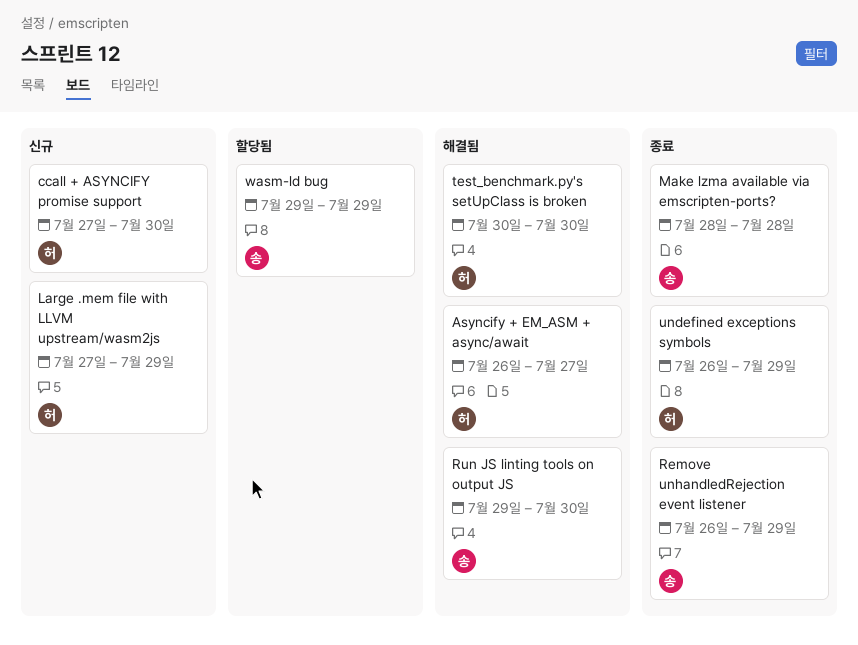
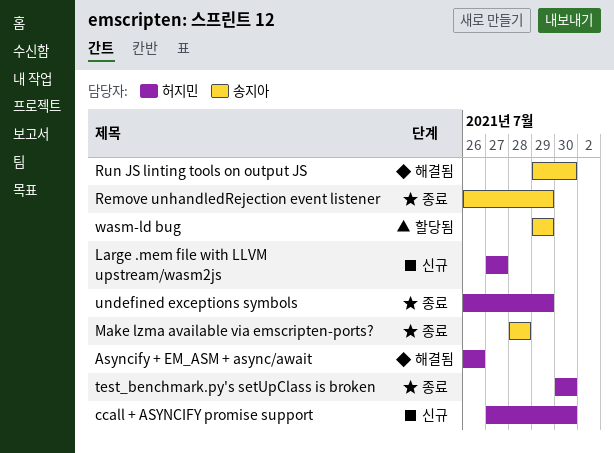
Asyncify + EM_ASM + async/await, due: Jul 27 -> Jul 26
Large .mem file with LLVM upstream/wasm2js, due: Jul 29 -> Jul 27
test_benchmark.py's setUpClass is broken, status: 해결됨 -> 종료

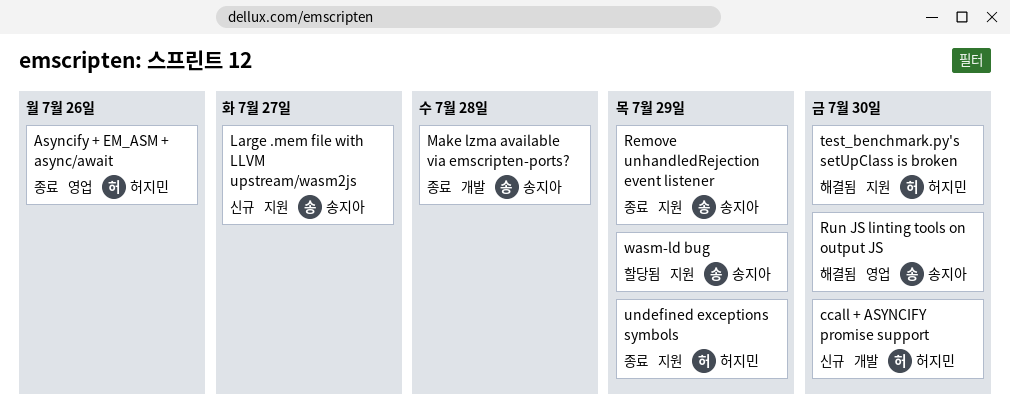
Asyncify + EM_ASM + async/await, status: 해결됨 -> 종료
Large .mem file with LLVM upstream/wasm2js, owner: 허지민 -> 송지아
test_benchmark.py's setUpClass is broken, status: 종료 -> 해결됨

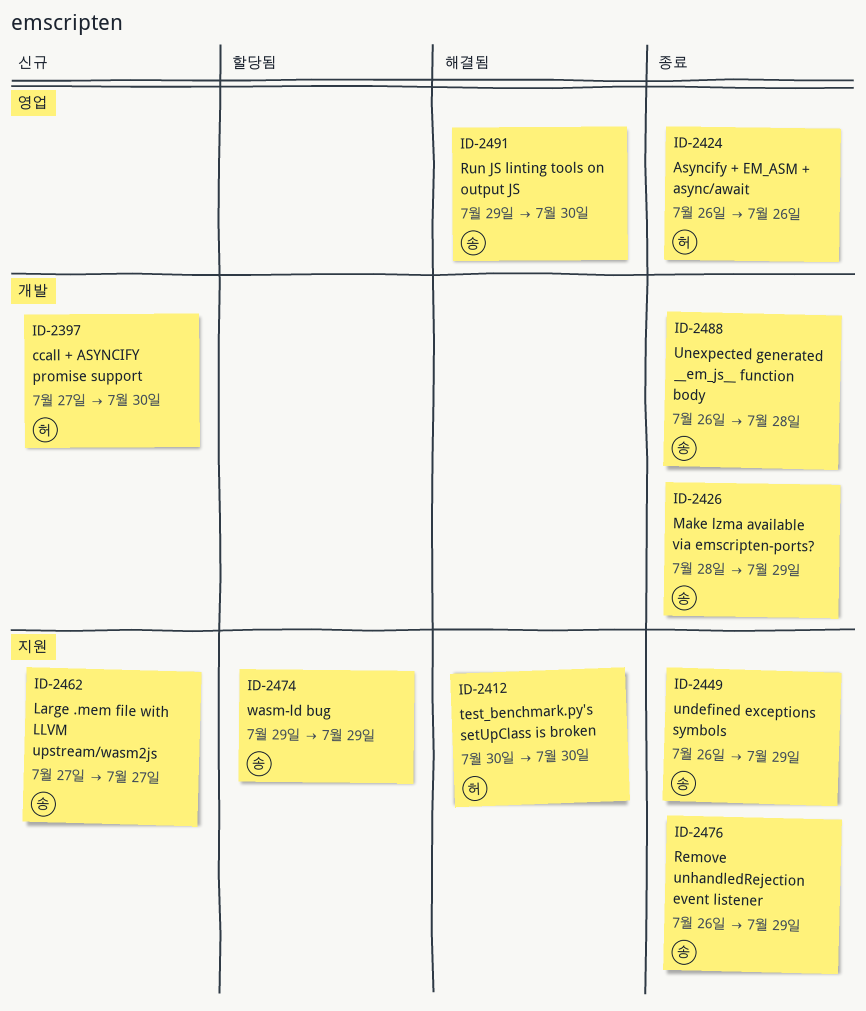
Make lzma available via emscripten-ports?, due: Jul 28 -> Jul 29
undefined exceptions symbols, owner: 허지민 -> 송지아
Unexpected generated __em_js__ function body: none -> present

